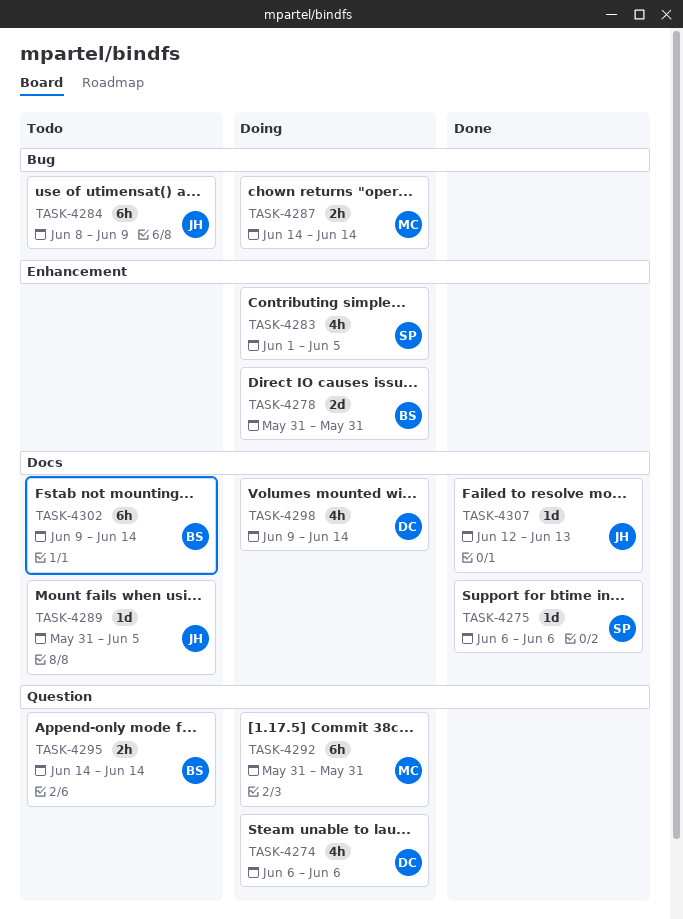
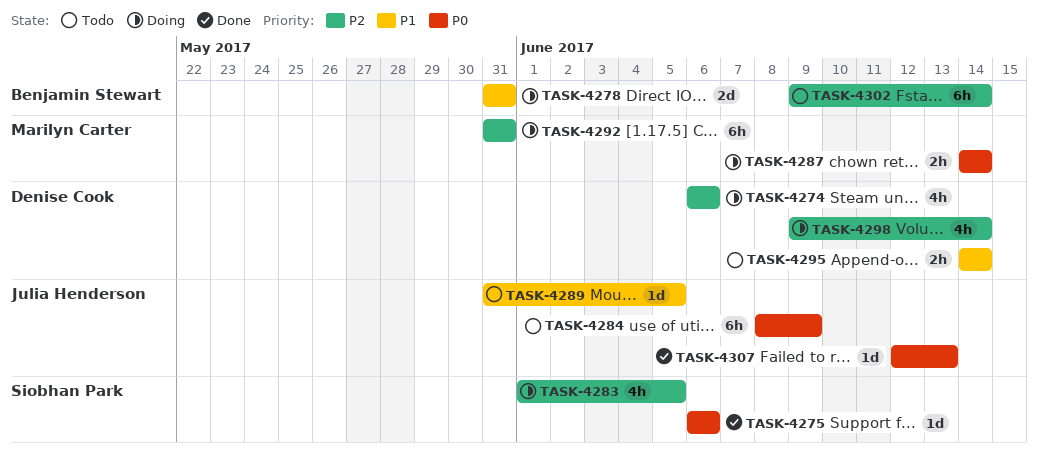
TASK-4295, owner: Benjamin Stewart -> Denise Cook

